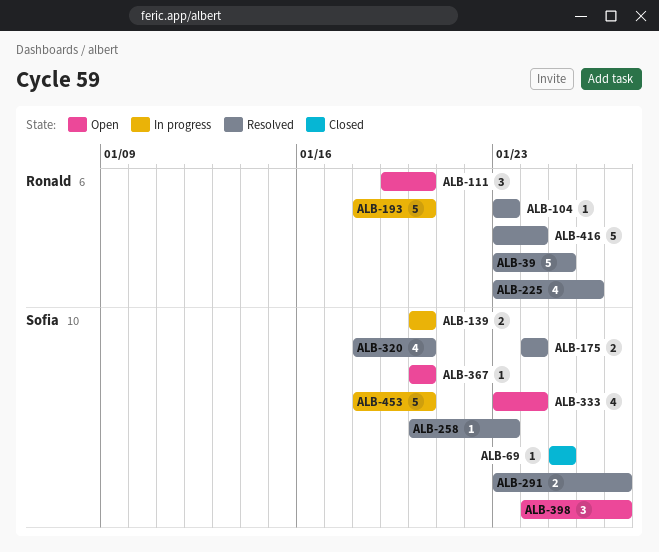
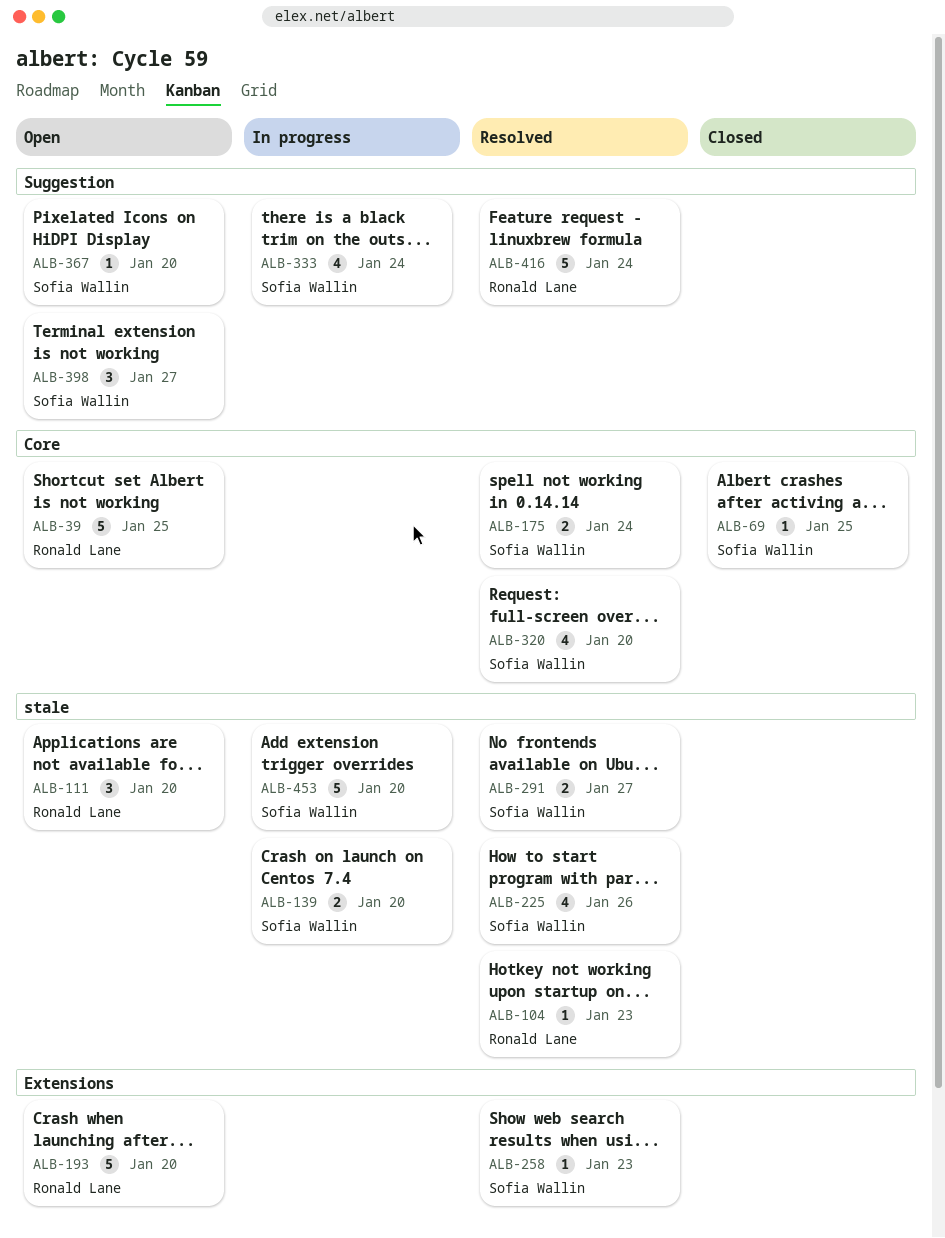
ALB-39, status: Resolved -> Open
ALB-193, status: In progress -> Open
ALB-225, owner: Ronald Lane -> Sofia Wallin
ALB-333, status: Open -> In progress

